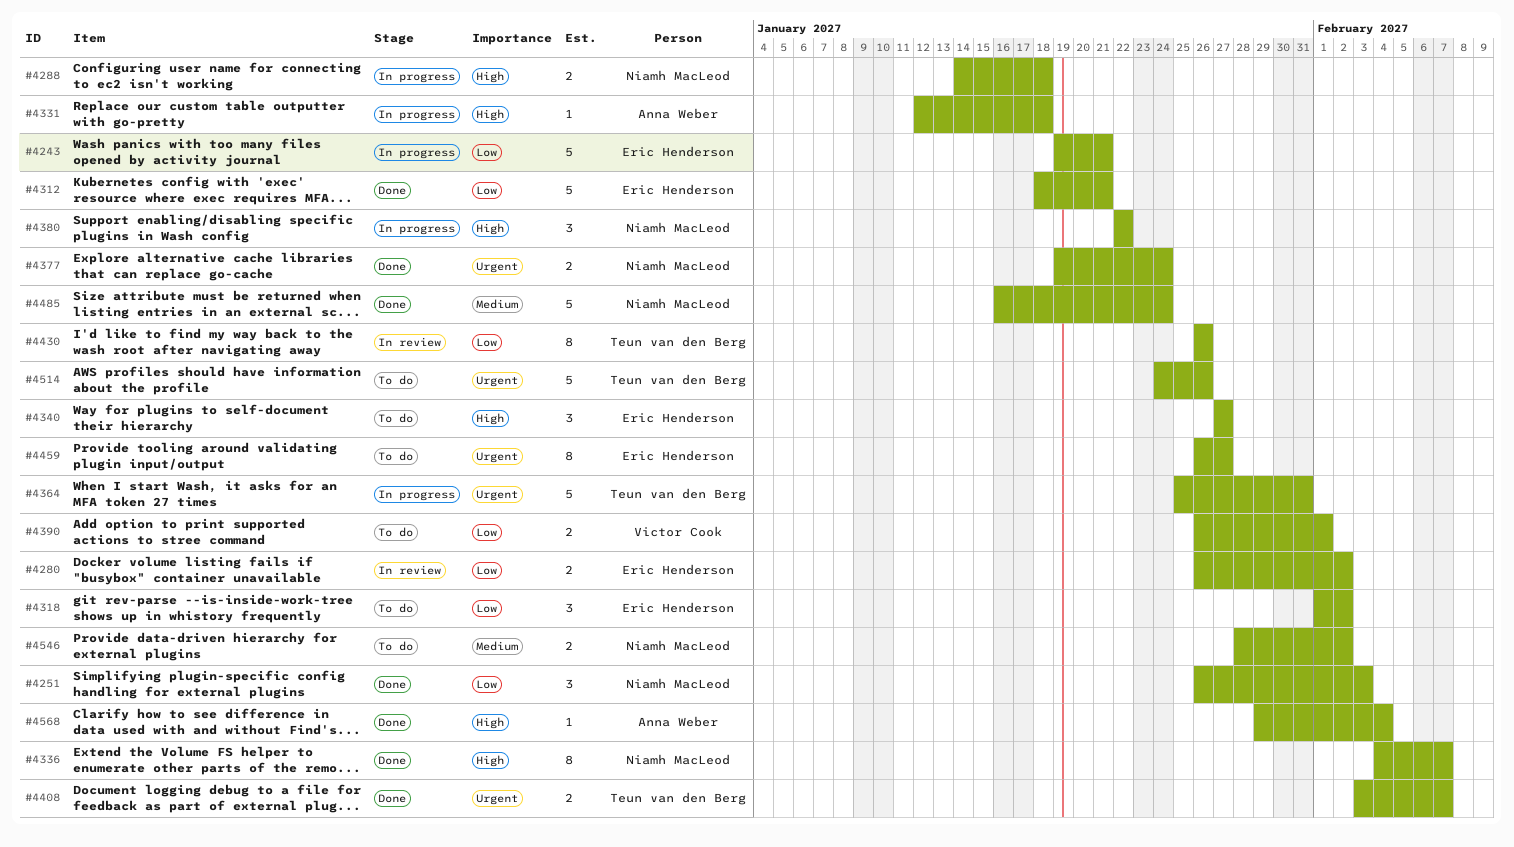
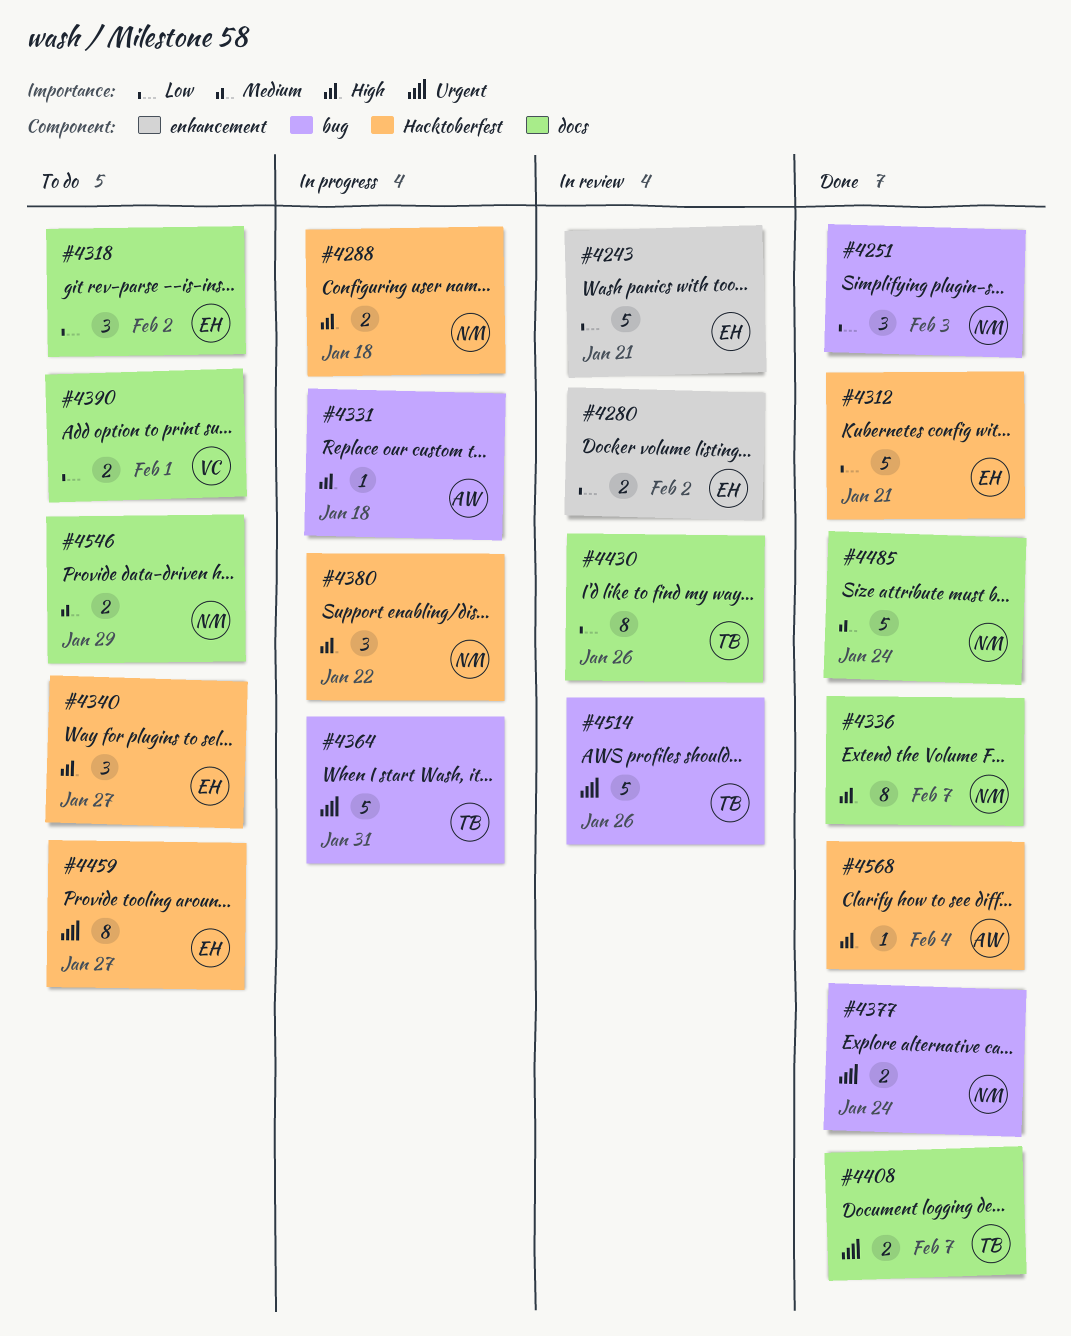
#4243, status: In progress -> In review
#4514, status: To do -> In review
#4546, due: Feb 2 -> Jan 29

